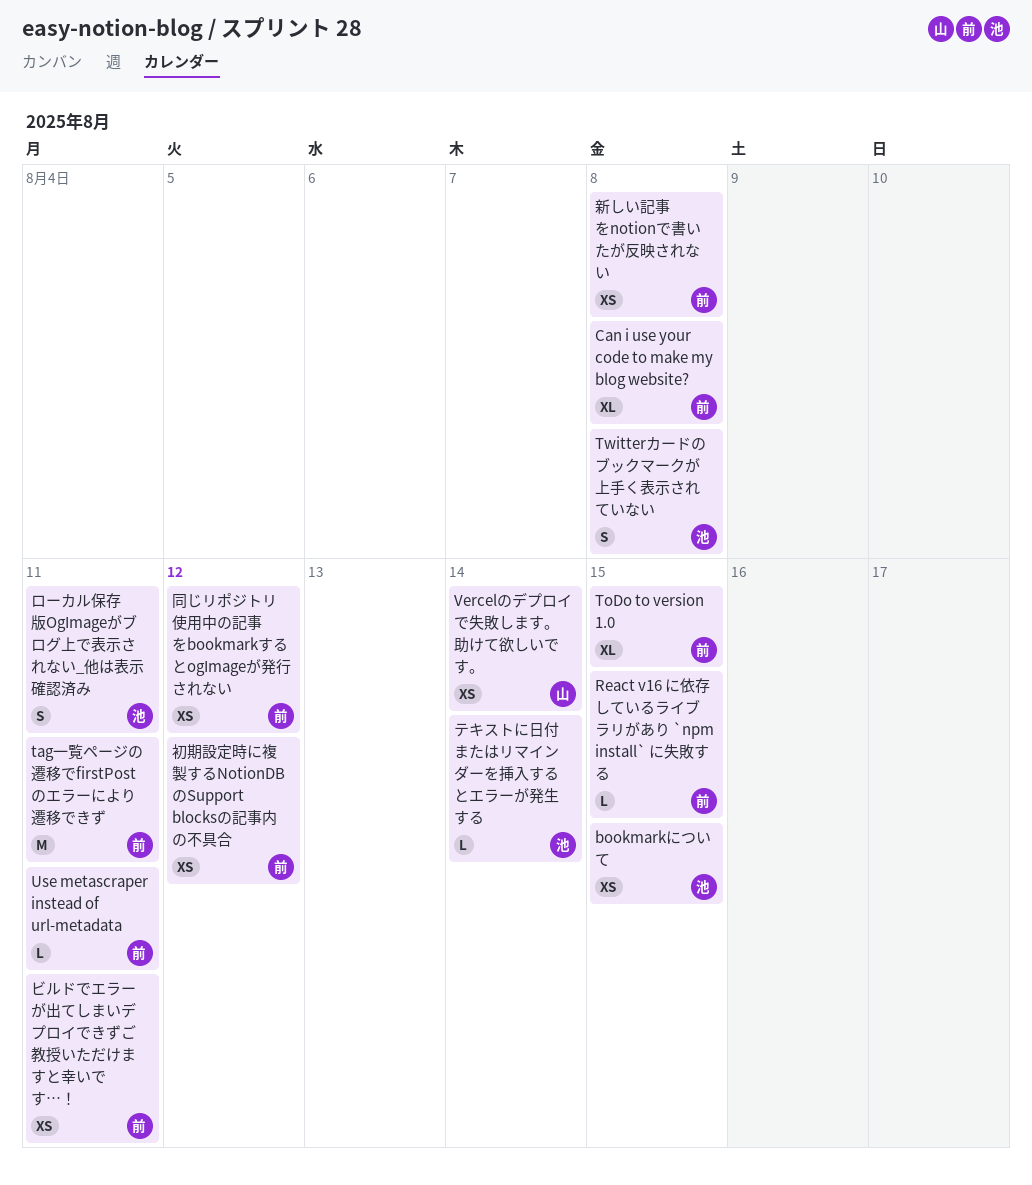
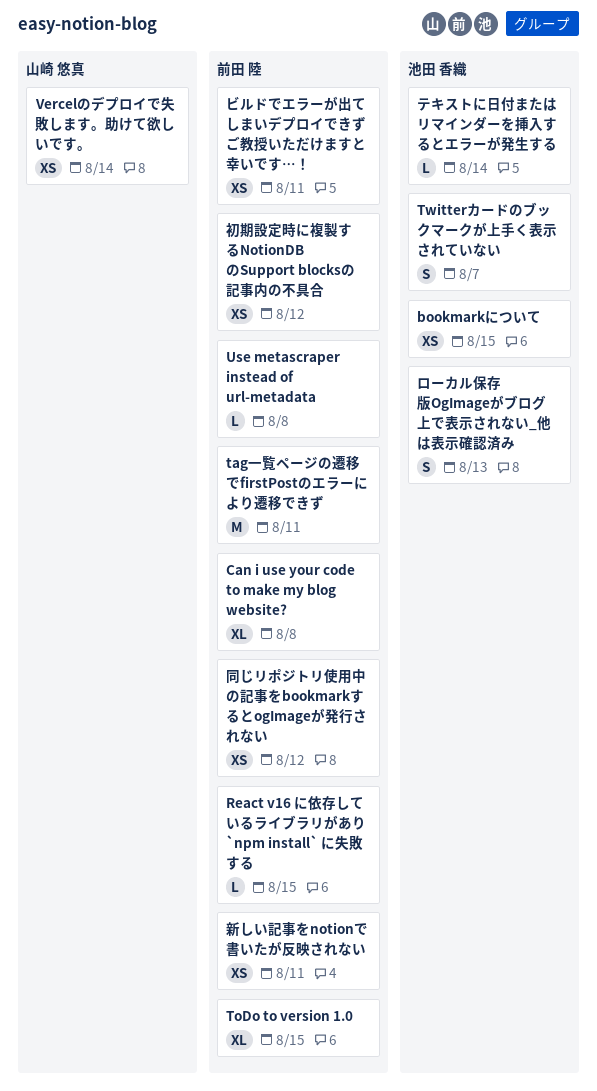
Twitterカードのブックマークが上手く表示されていない, due: Aug 8 -> Aug 7
Use metascraper instead of url-metadata, due: Aug 11 -> Aug 8
ローカル保存版OgImageがブログ上で表示されない_他は表示確認済み, due: Aug 11 -> Aug 13
新しい記事をnotionで書いたが反映されない, due: Aug 8 -> Aug 11

